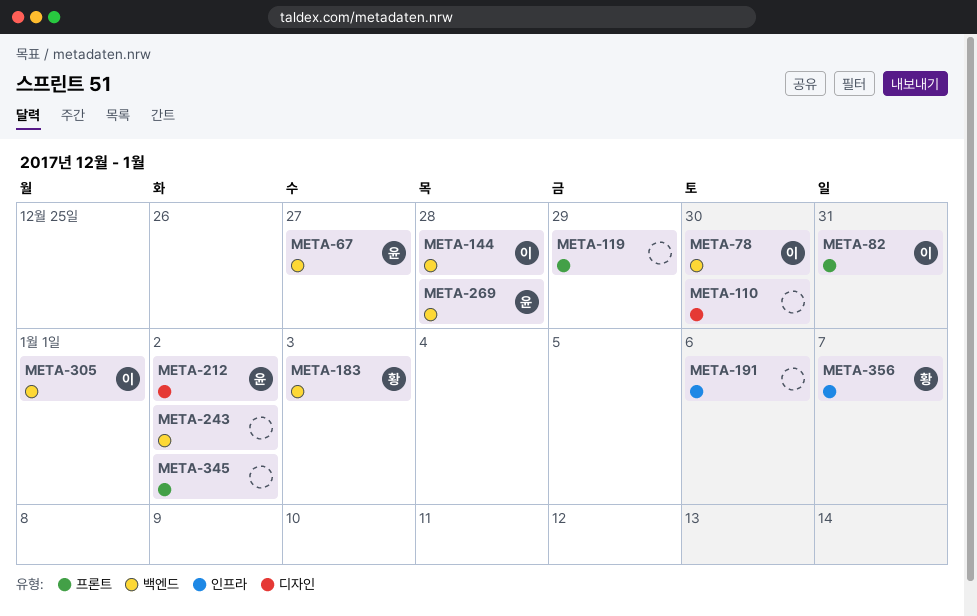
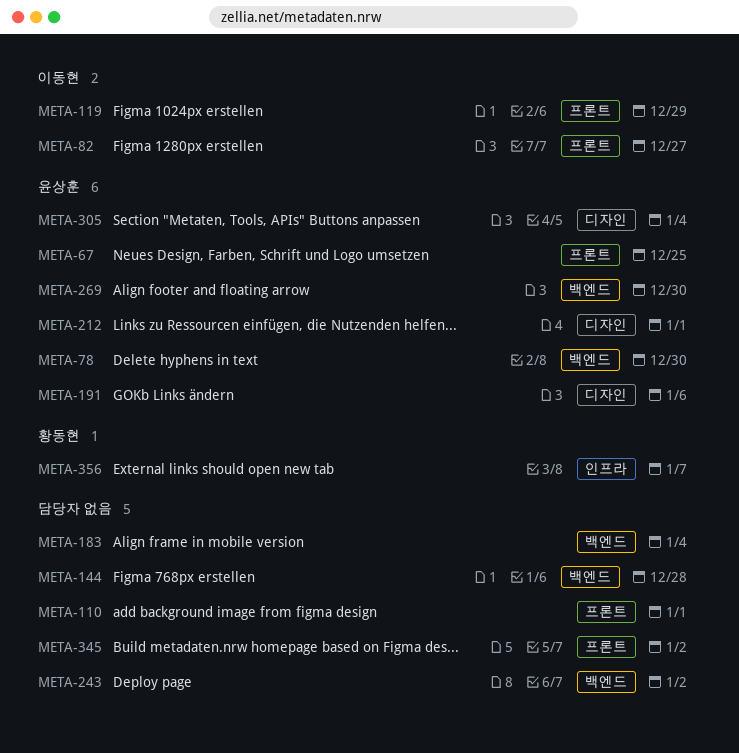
META-67, label: 백엔드 -> 프론트
META-67, due: Dec 27 -> Dec 25
META-78, owner: 이동현 -> 윤상훈
META-82, due: Dec 31 -> Dec 27
META-110, label: 디자인 -> 프론트
META-110, due: Dec 30 -> Jan 1
META-119, owner: none -> 이동현
META-144, owner: 이동현 -> none
META-183, owner: 황동현 -> none
META-183, due: Jan 3 -> Jan 4
META-191, owner: none -> 윤상훈
META-191, label: 인프라 -> 디자인
META-212, due: Jan 2 -> Jan 1
META-269, due: Dec 28 -> Dec 30
META-305, owner: 이동현 -> 윤상훈
META-305, label: 백엔드 -> 디자인
META-305, due: Jan 1 -> Jan 4

